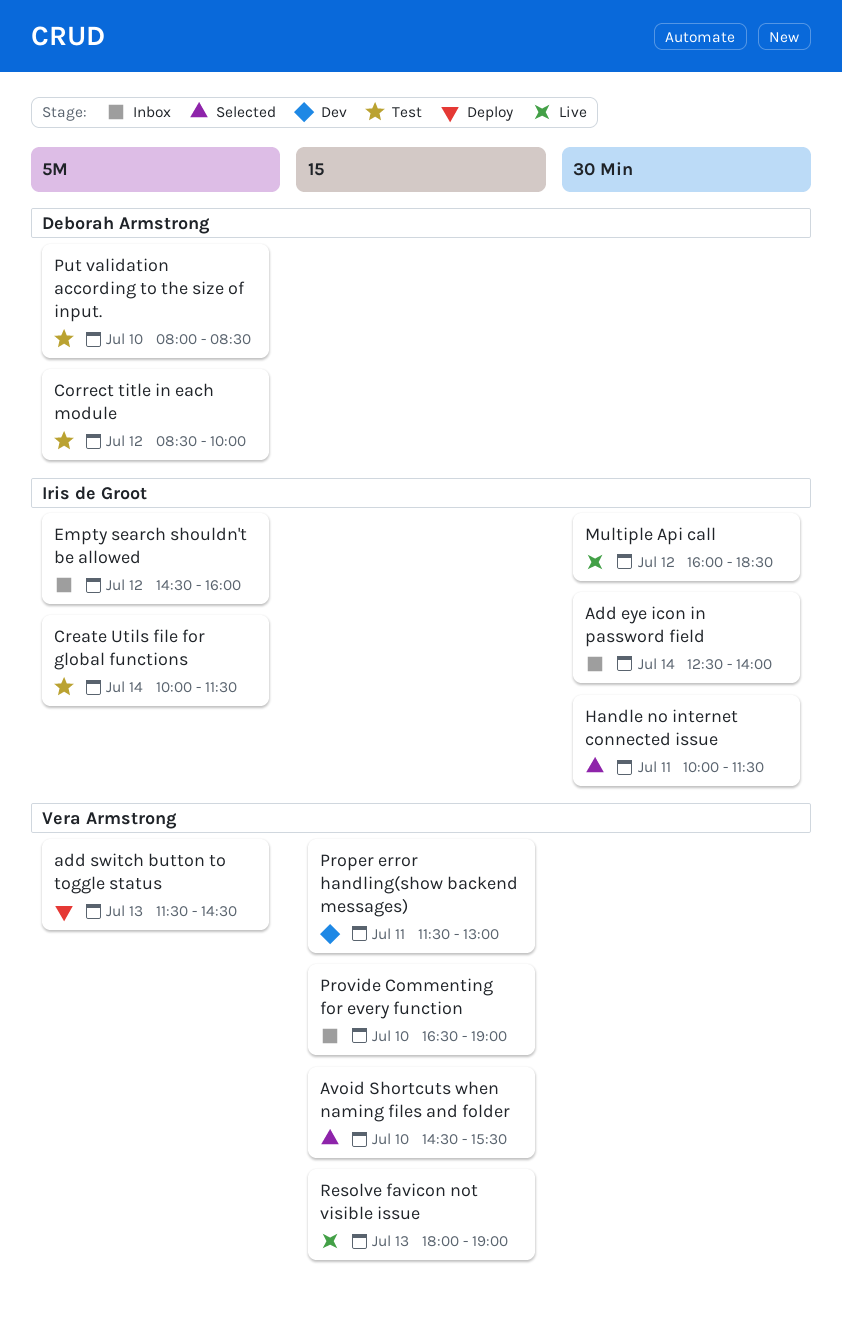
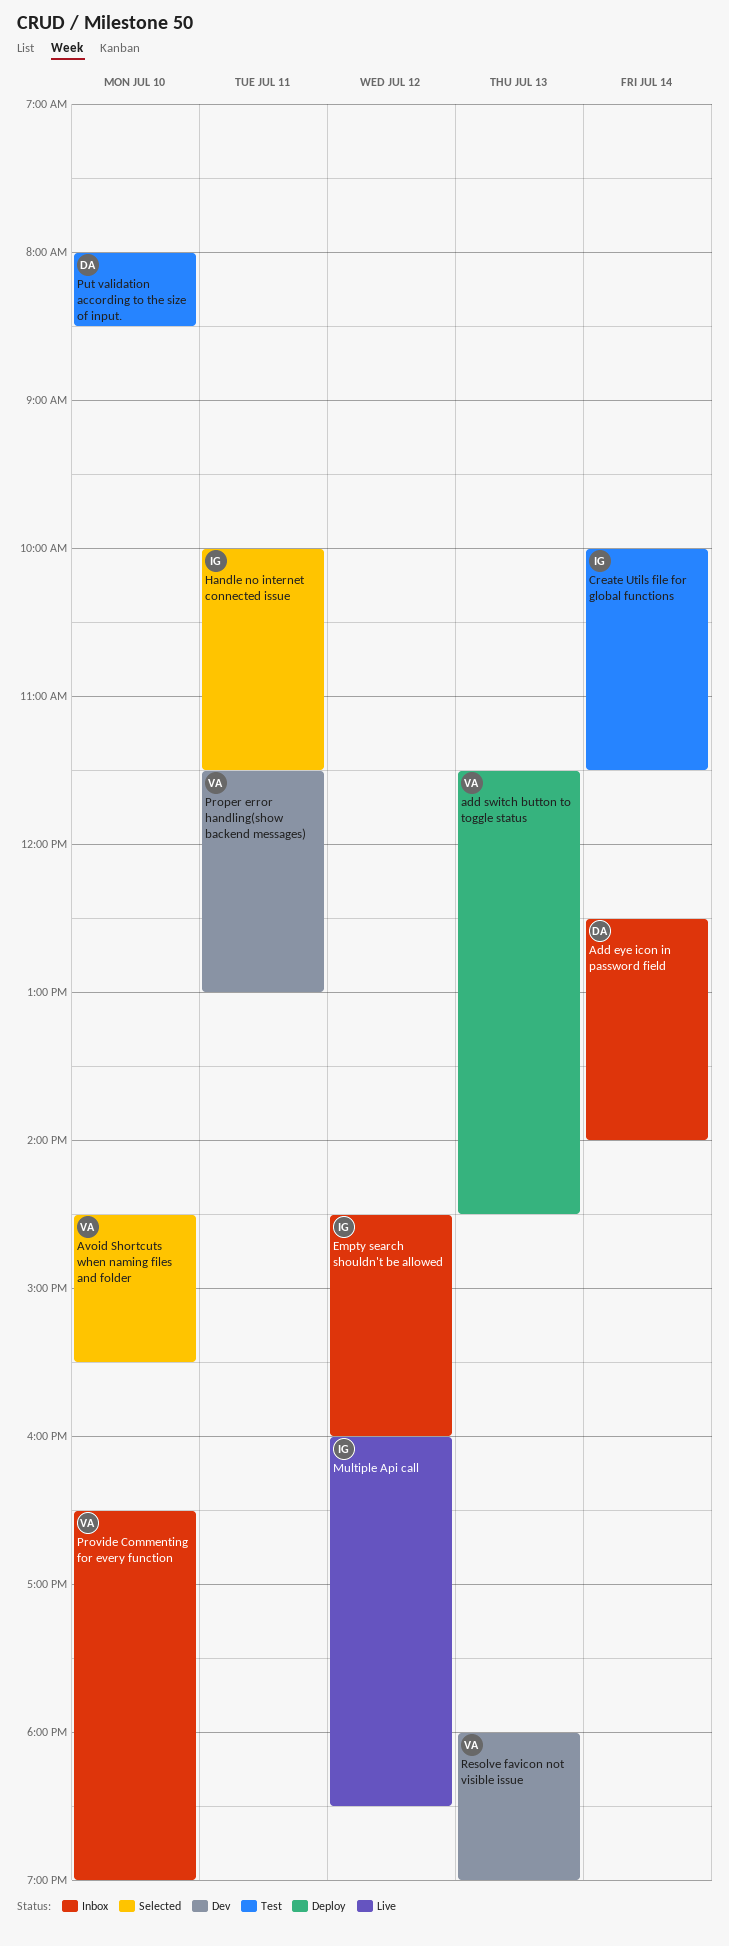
Add eye icon in password field, owner: Iris de Groot -> Deborah Armstrong
Correct title in each module: present -> none
Resolve favicon not visible issue, status: Live -> Dev

